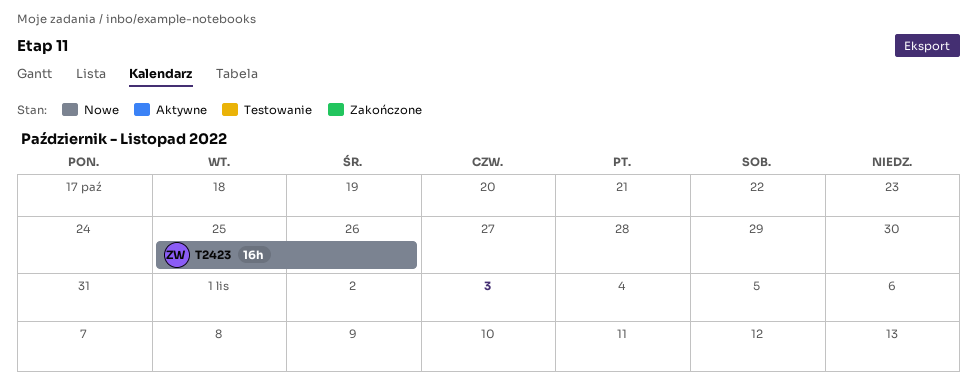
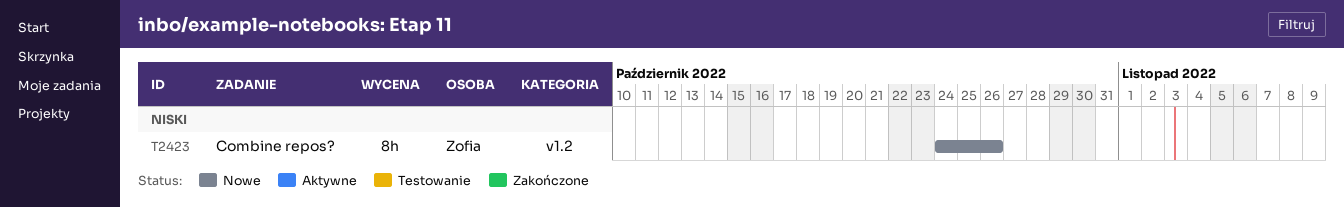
T2423, estimate: 16h -> 8h
T2423, start: Oct 25 -> Oct 24

